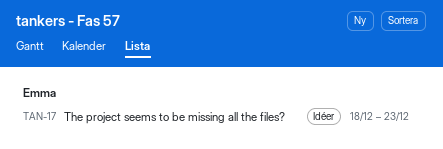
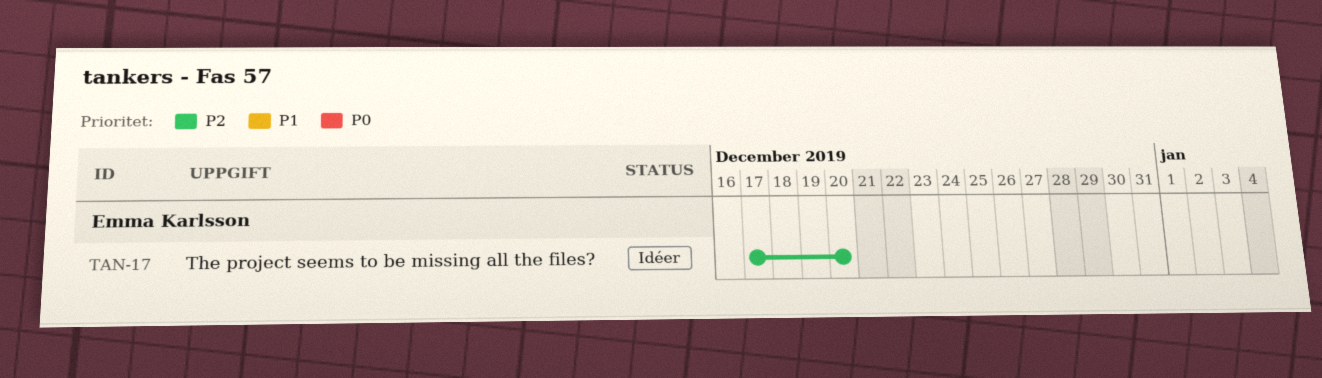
TAN-17, start: Dec 18 -> Dec 17
TAN-17, due: Dec 23 -> Dec 20

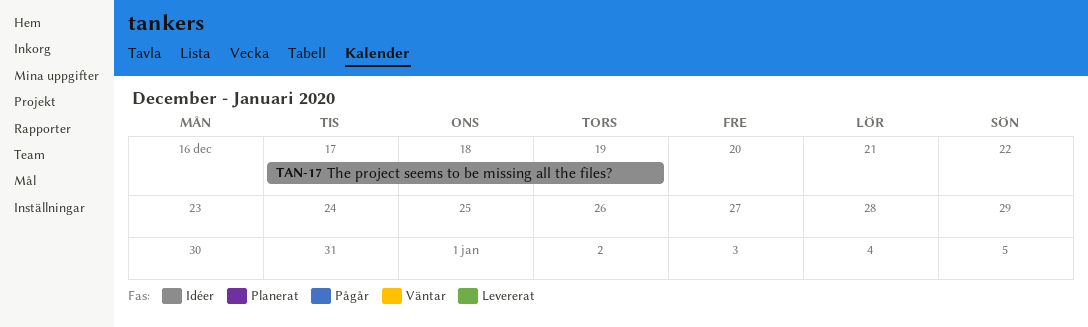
TAN-17, due: Dec 20 -> Dec 19

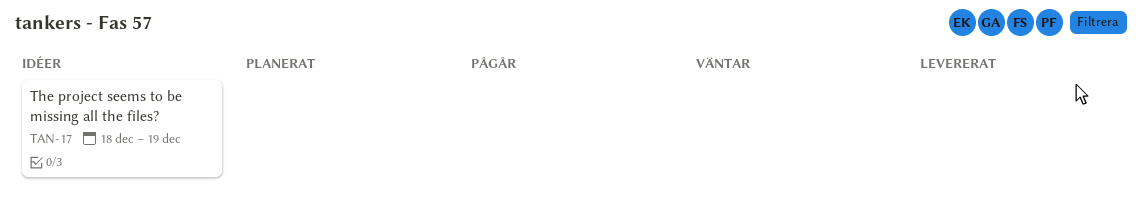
TAN-17, start: Dec 17 -> Dec 18

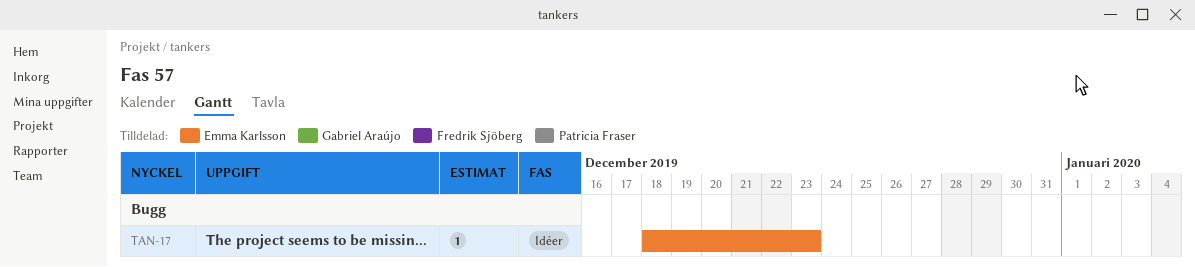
TAN-17, due: Dec 19 -> Dec 23

